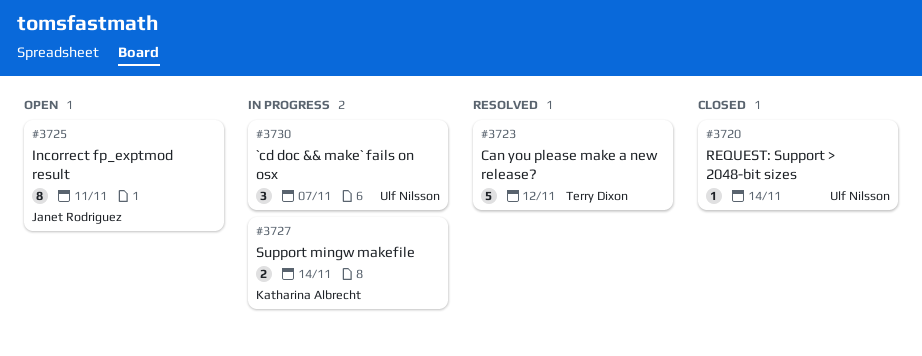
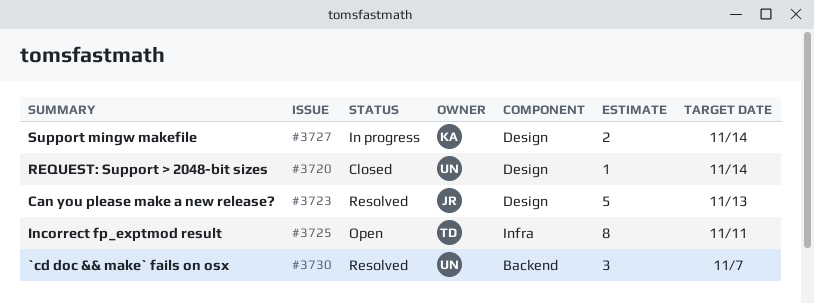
#3723, owner: Terry Dixon -> Janet Rodriguez
#3723, due: Nov 12 -> Nov 13
#3725, owner: Janet Rodriguez -> Terry Dixon
#3730, status: In progress -> Resolved

